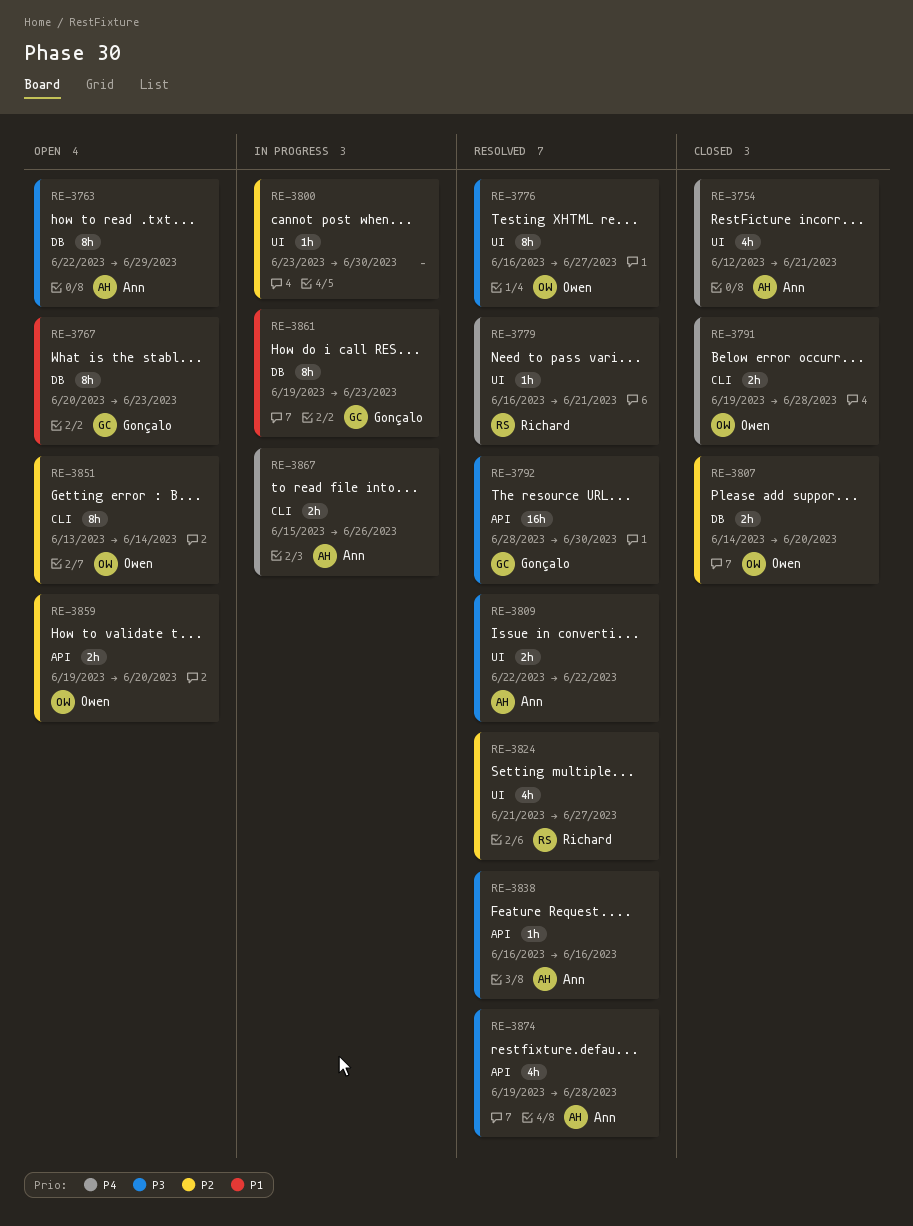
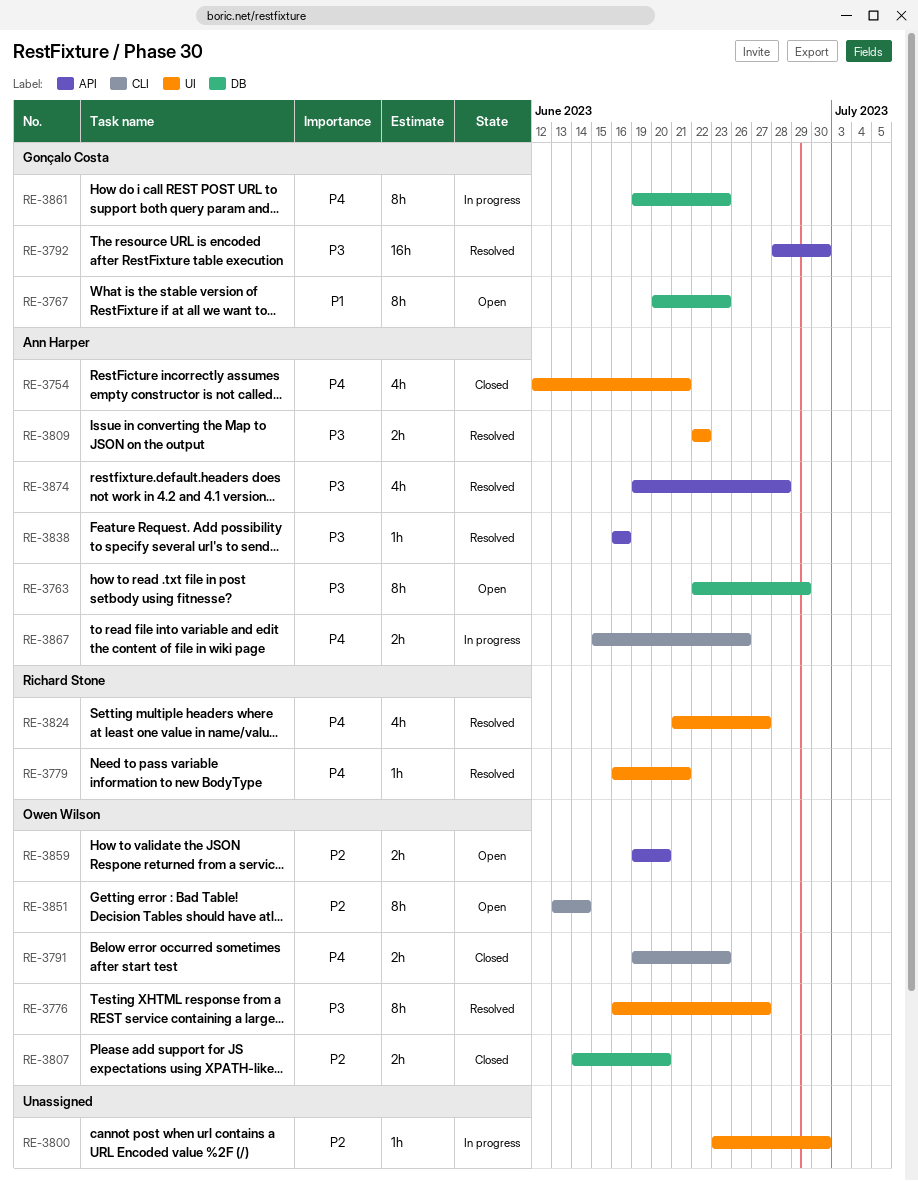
RE-3791, due: Jun 28 -> Jun 23
RE-3824, priority: P2 -> P4
RE-3861, priority: P1 -> P4

